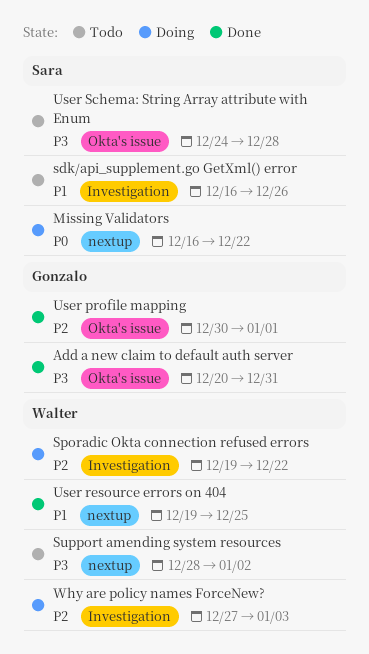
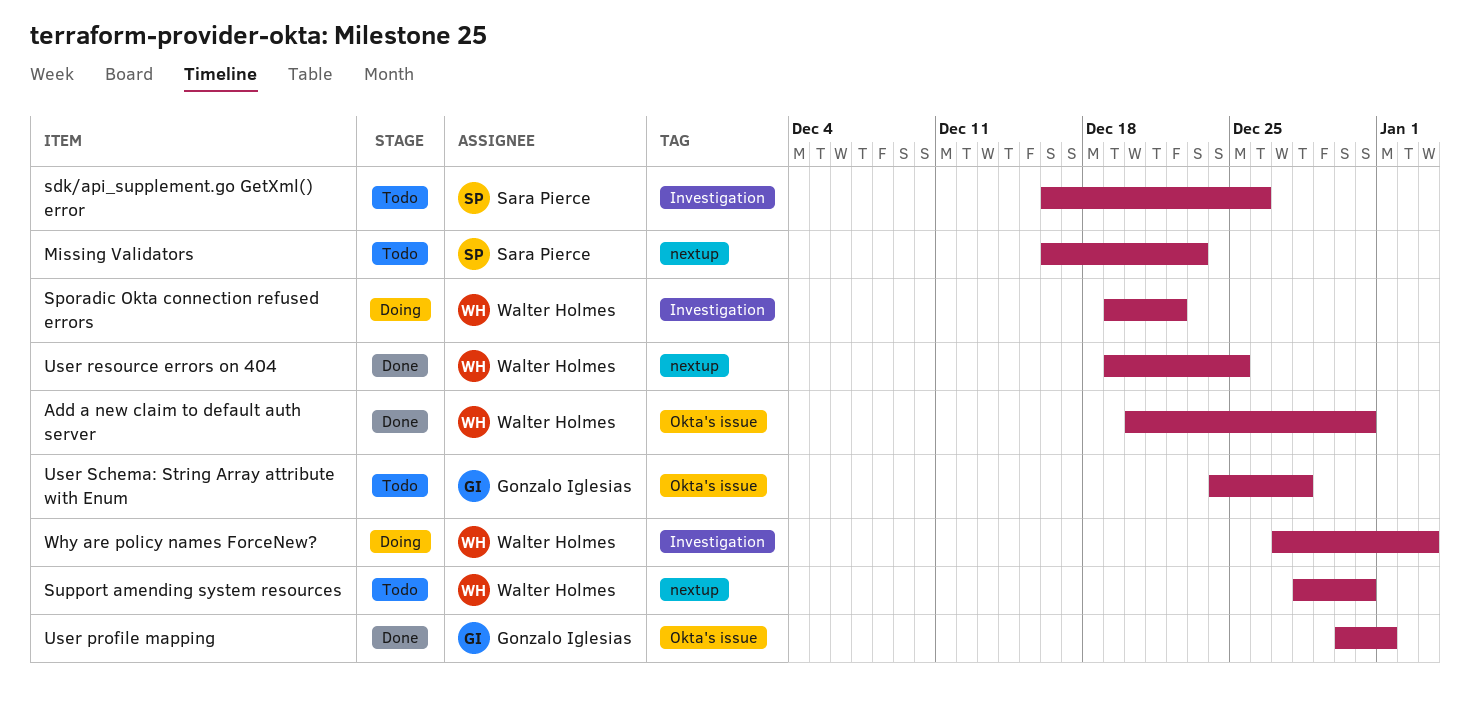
Add a new claim to default auth server, owner: Gonzalo Iglesias -> Walter Holmes
Missing Validators, status: Doing -> Todo
Missing Validators, due: Dec 22 -> Dec 23
Support amending system resources, due: Jan 2 -> Dec 31
User Schema: String Array attribute with Enum, owner: Sara Pierce -> Gonzalo Iglesias

